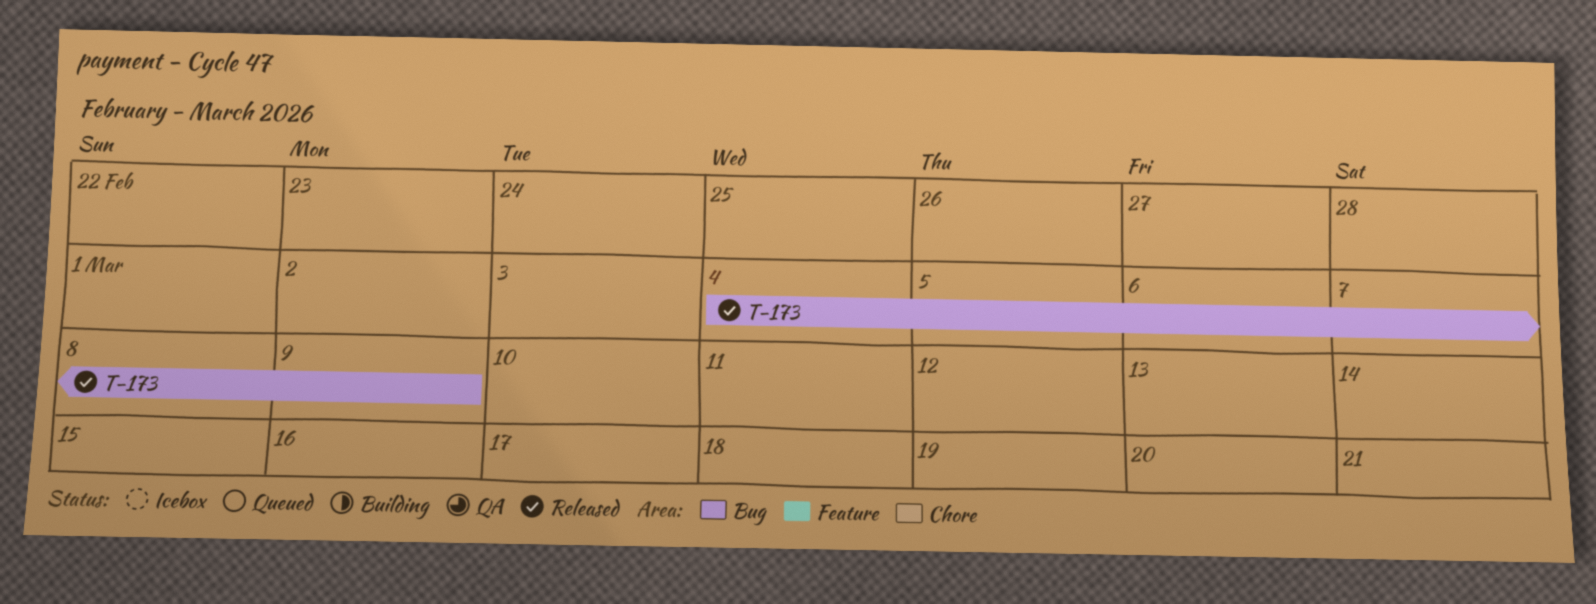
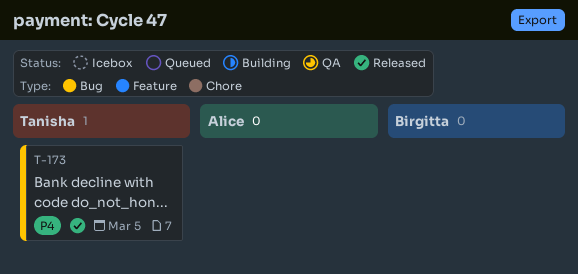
T-173, due: Mar 9 -> Mar 5

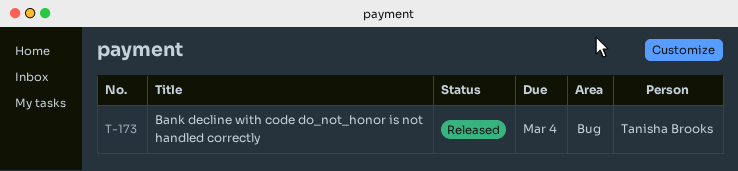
T-173, due: Mar 5 -> Mar 4

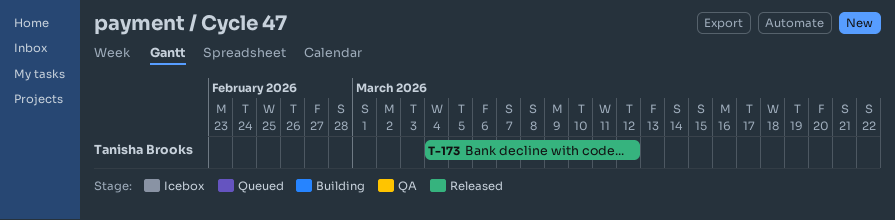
T-173, due: Mar 4 -> Mar 12

